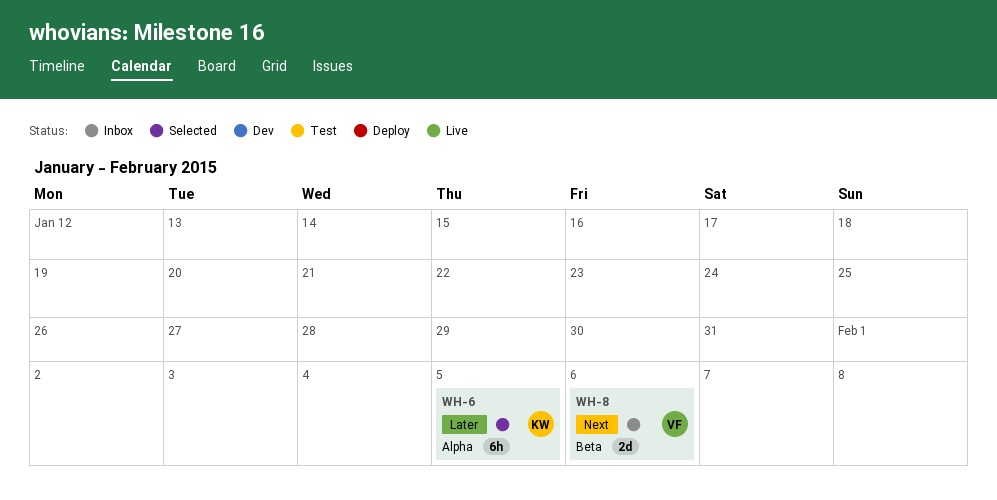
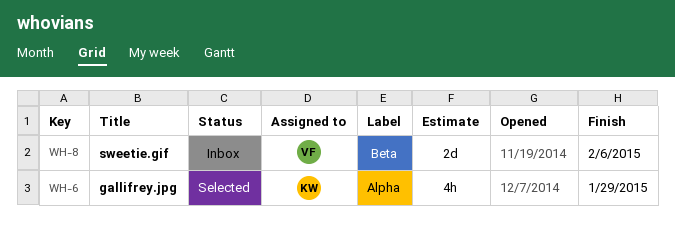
WH-6, estimate: 6h -> 4h
WH-6, due: Feb 5 -> Jan 29

